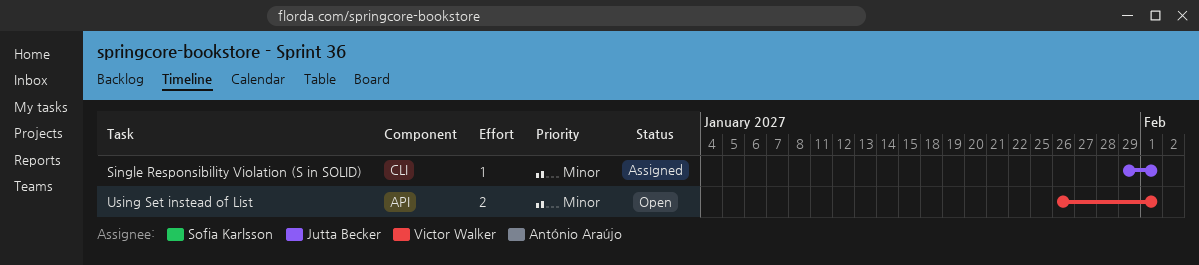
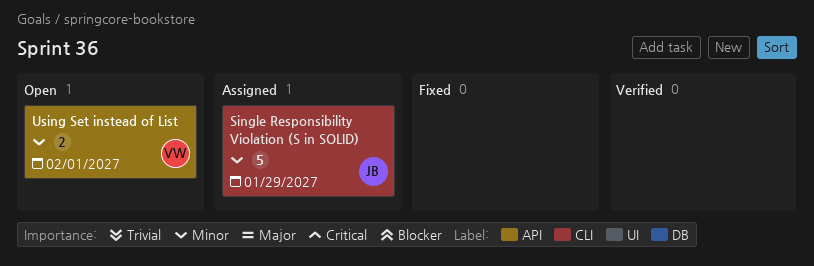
Single Responsibility Violation (S in SOLID), estimate: 1 -> 5
Single Responsibility Violation (S in SOLID), due: Feb 1 -> Jan 29

